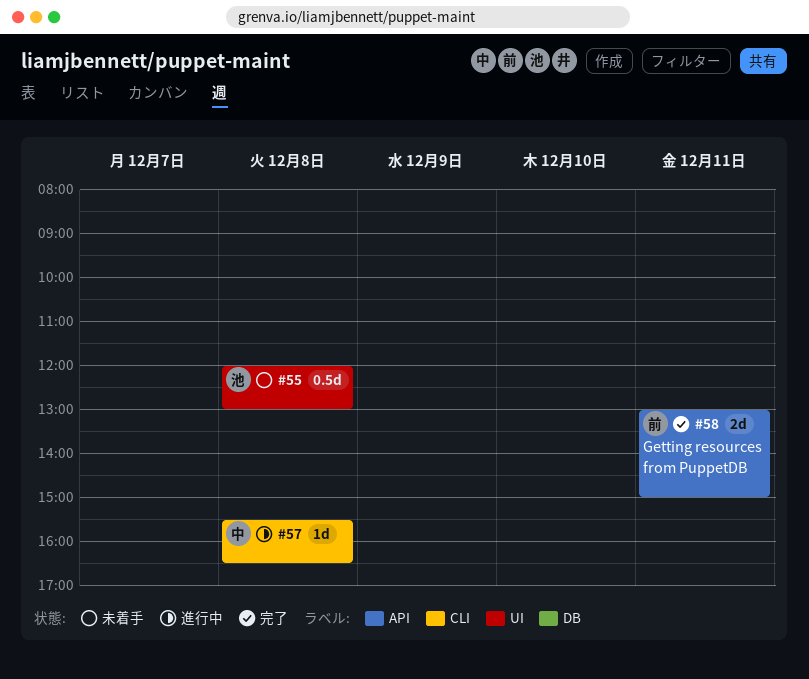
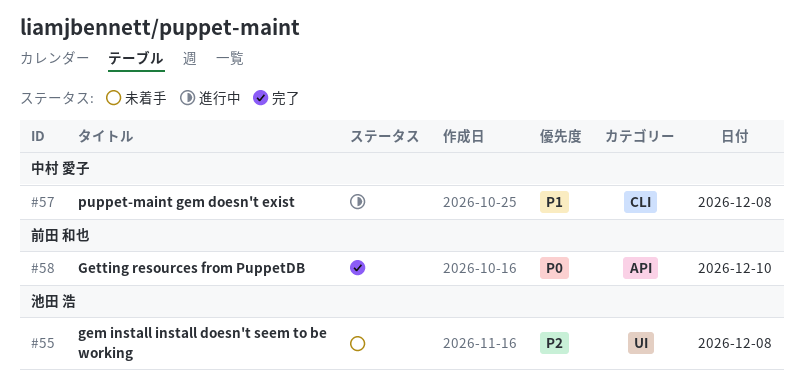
#58, day: Dec 11 -> Dec 10

